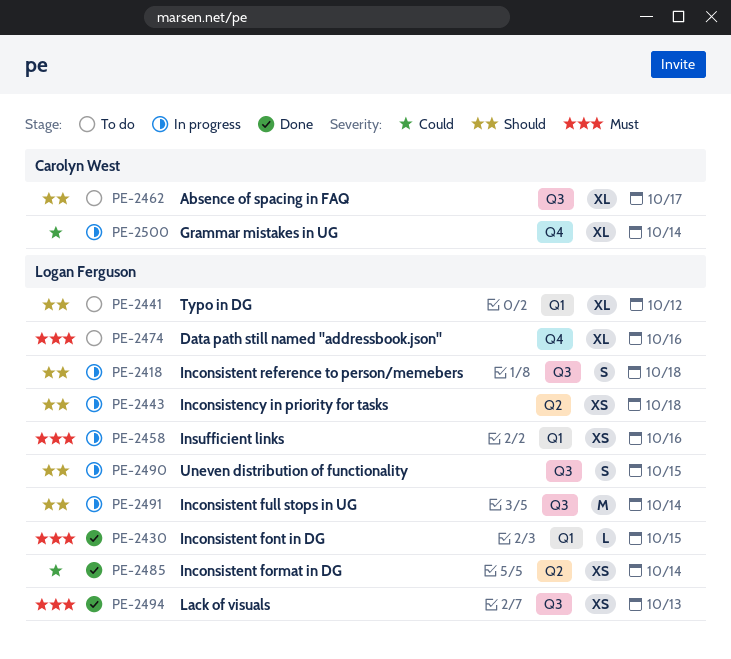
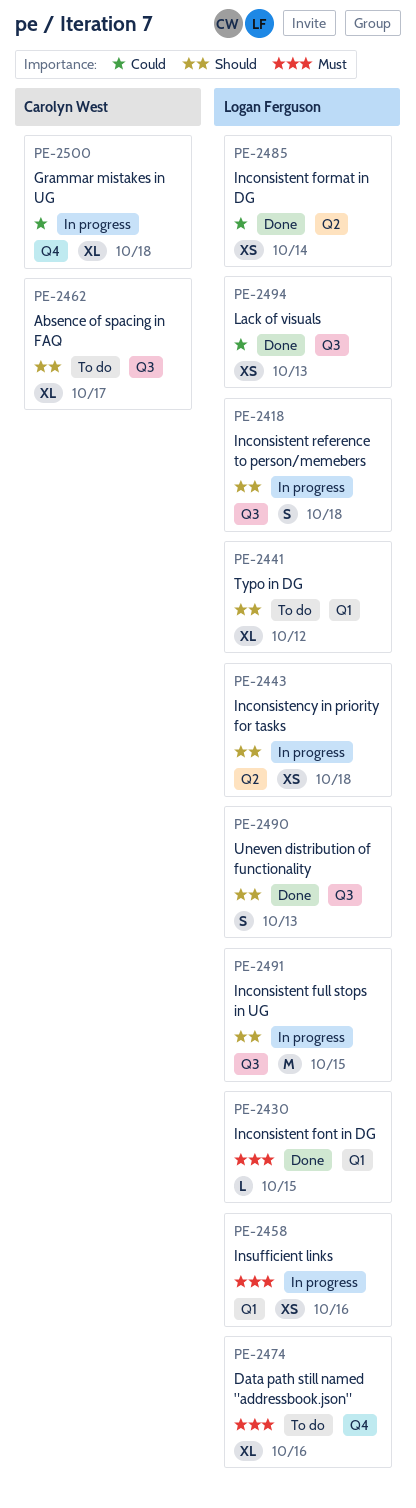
PE-2490, status: In progress -> Done
PE-2490, due: Oct 15 -> Oct 13
PE-2491, due: Oct 14 -> Oct 15
PE-2494, priority: Must -> Could
PE-2500, due: Oct 14 -> Oct 18

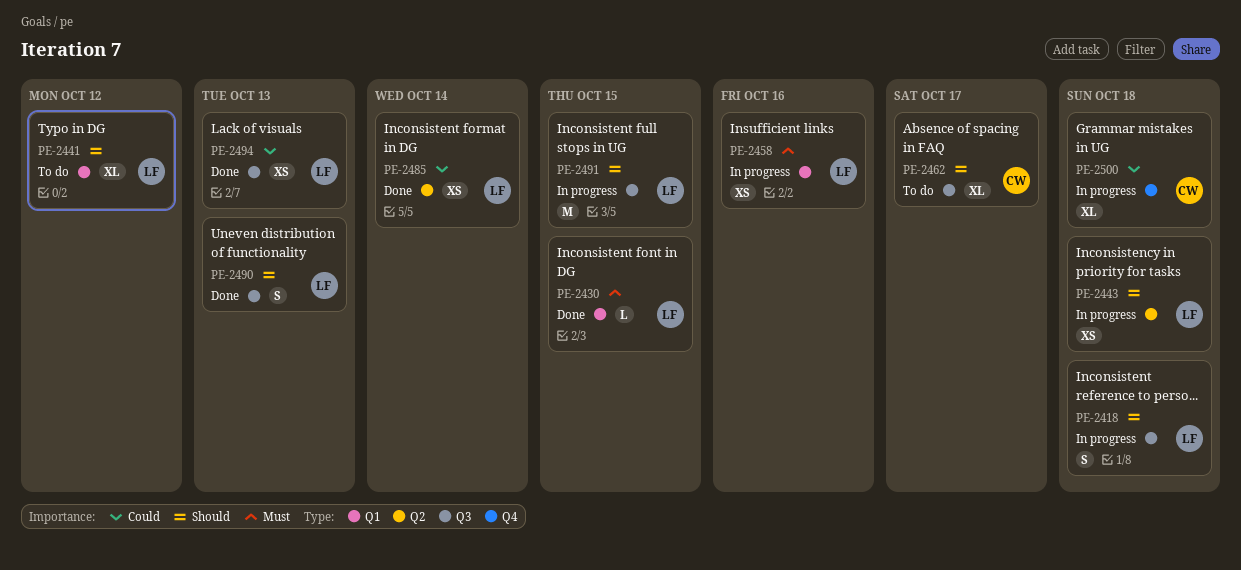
PE-2474: present -> none

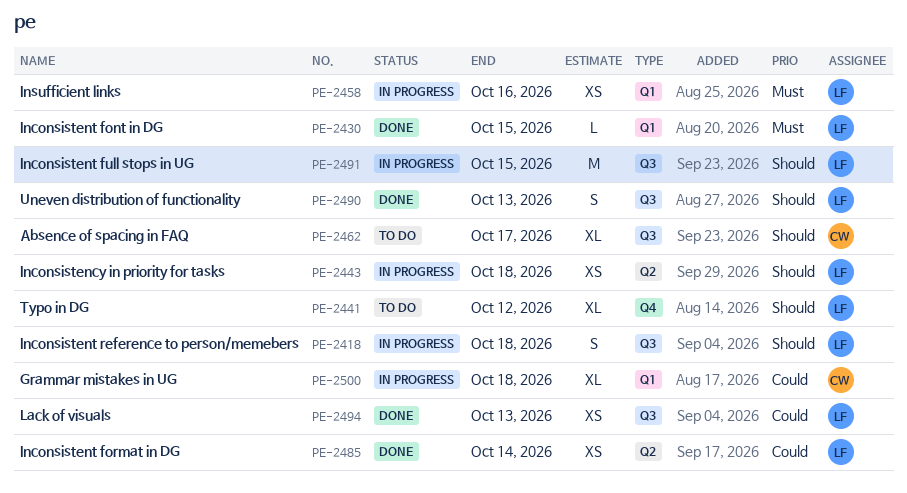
PE-2441, label: Q1 -> Q4
PE-2500, label: Q4 -> Q1

